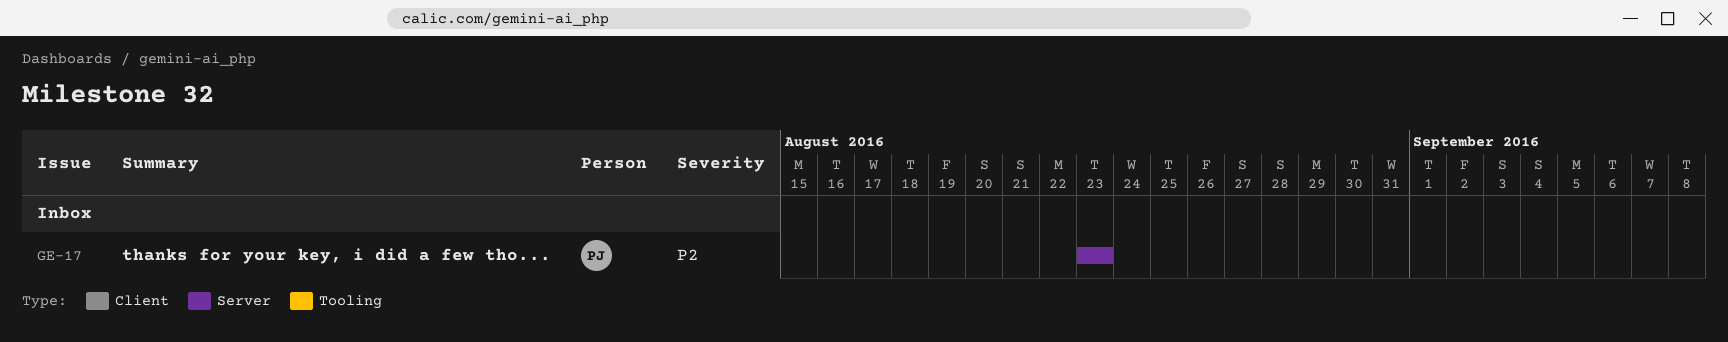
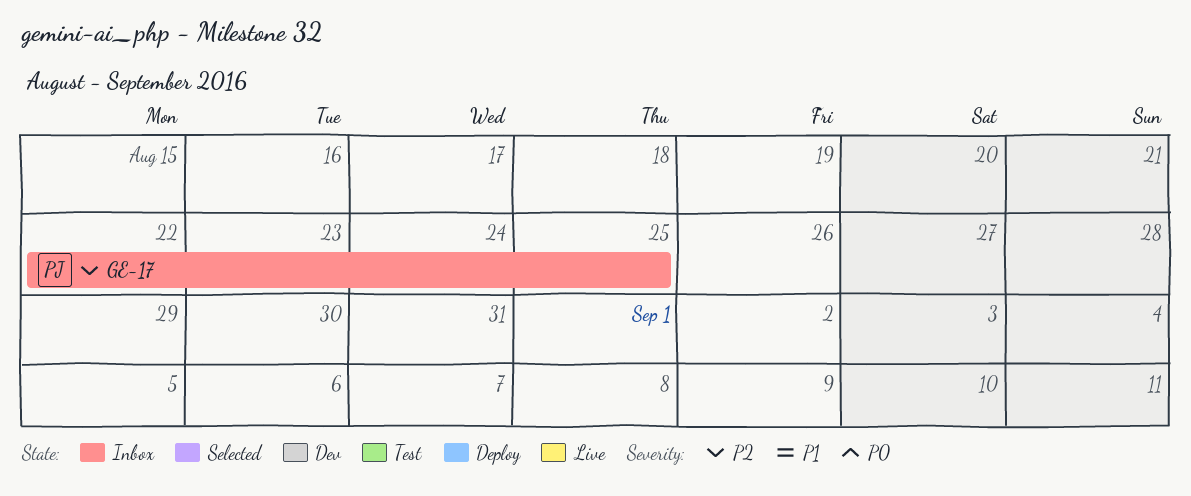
GE-17, start: Aug 23 -> Aug 22
GE-17, due: Aug 23 -> Aug 25

